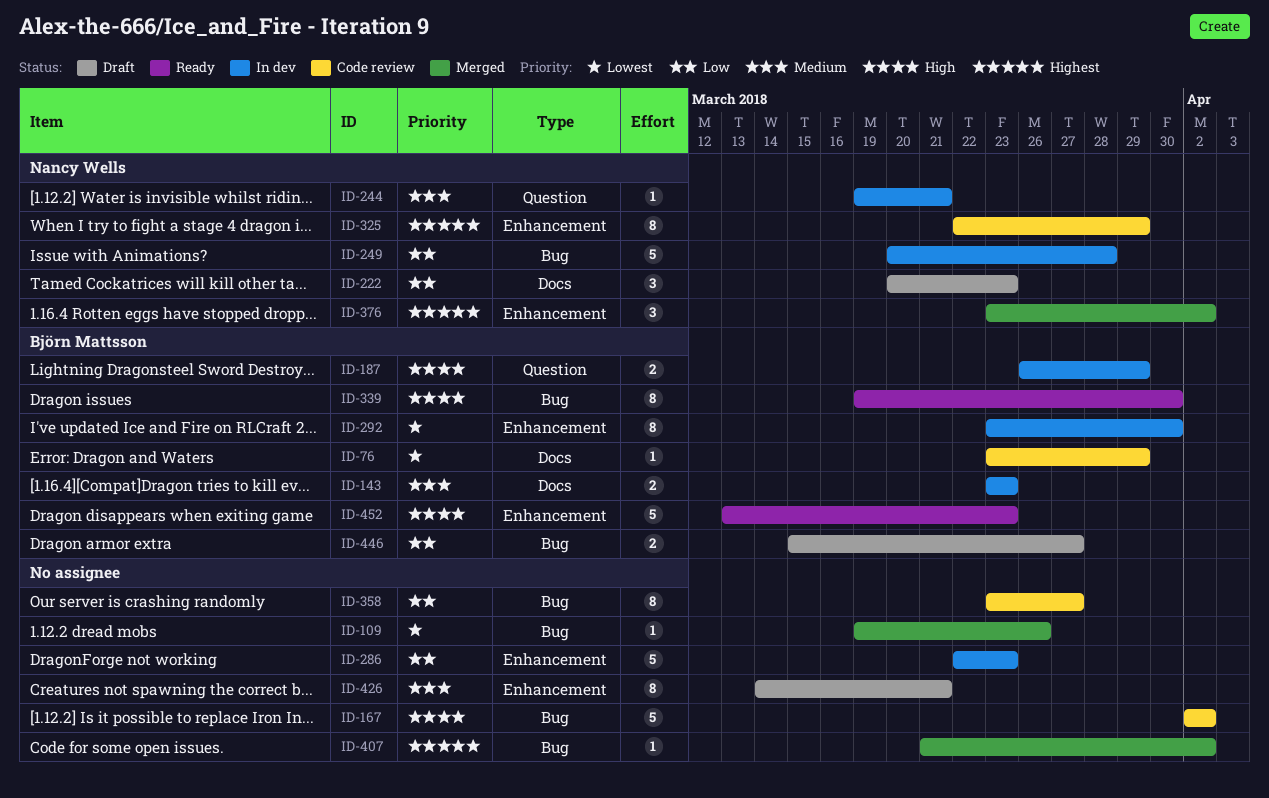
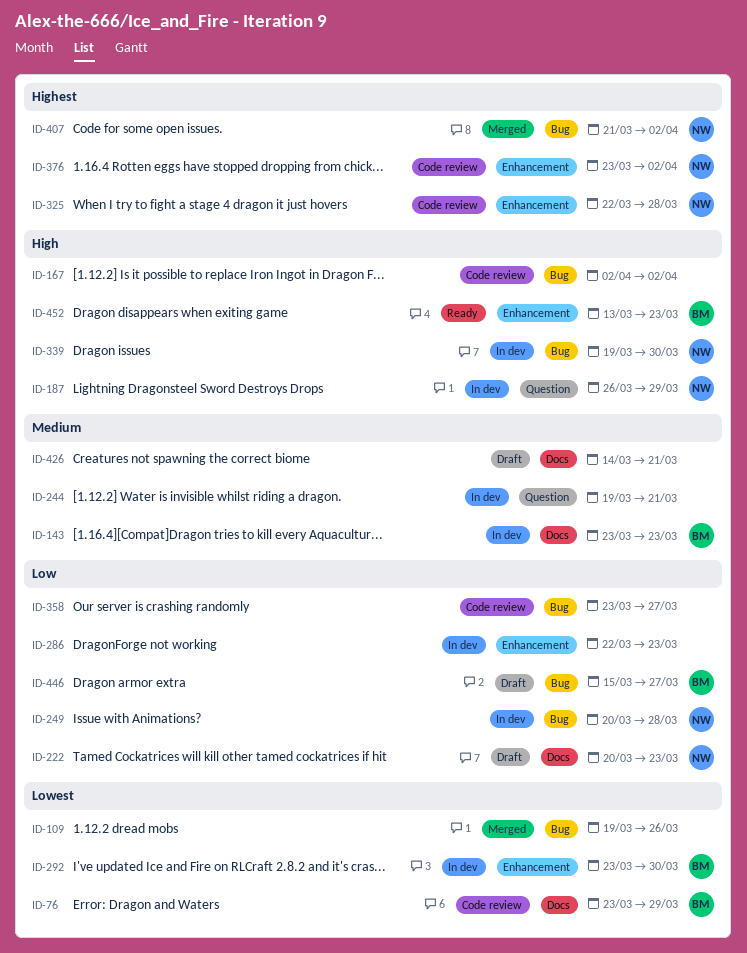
ID-187, owner: Björn Mattsson -> Nancy Wells
ID-244, owner: Nancy Wells -> none
ID-325, due: Mar 29 -> Mar 28
ID-339, status: Ready -> In dev
ID-339, owner: Björn Mattsson -> Nancy Wells
ID-376, status: Merged -> Code review
ID-407, owner: none -> Nancy Wells
ID-426, label: Enhancement -> Docs

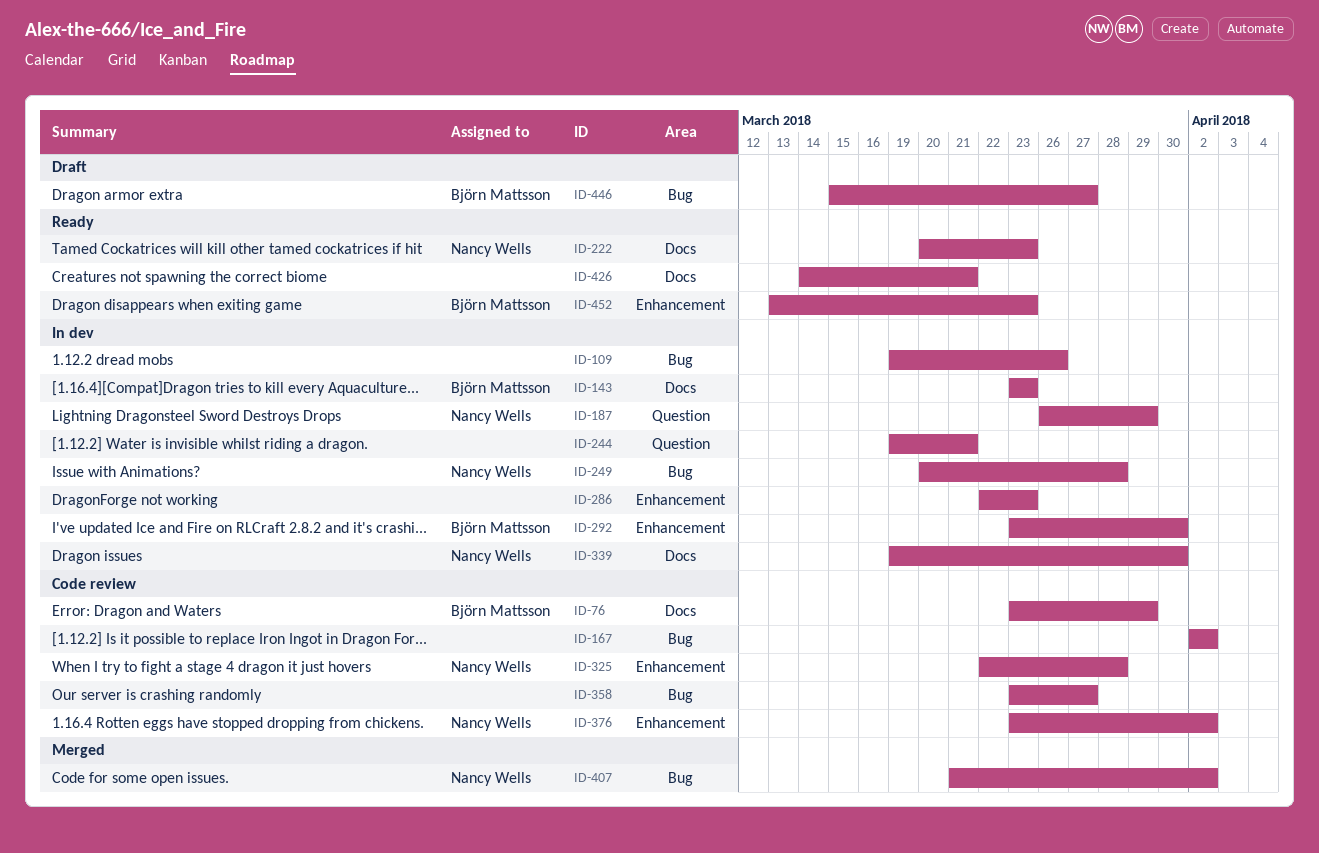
ID-109, status: Merged -> In dev
ID-222, status: Draft -> Ready
ID-339, label: Bug -> Docs
ID-426, status: Draft -> Ready

